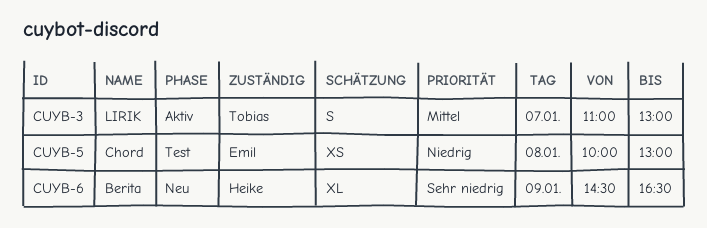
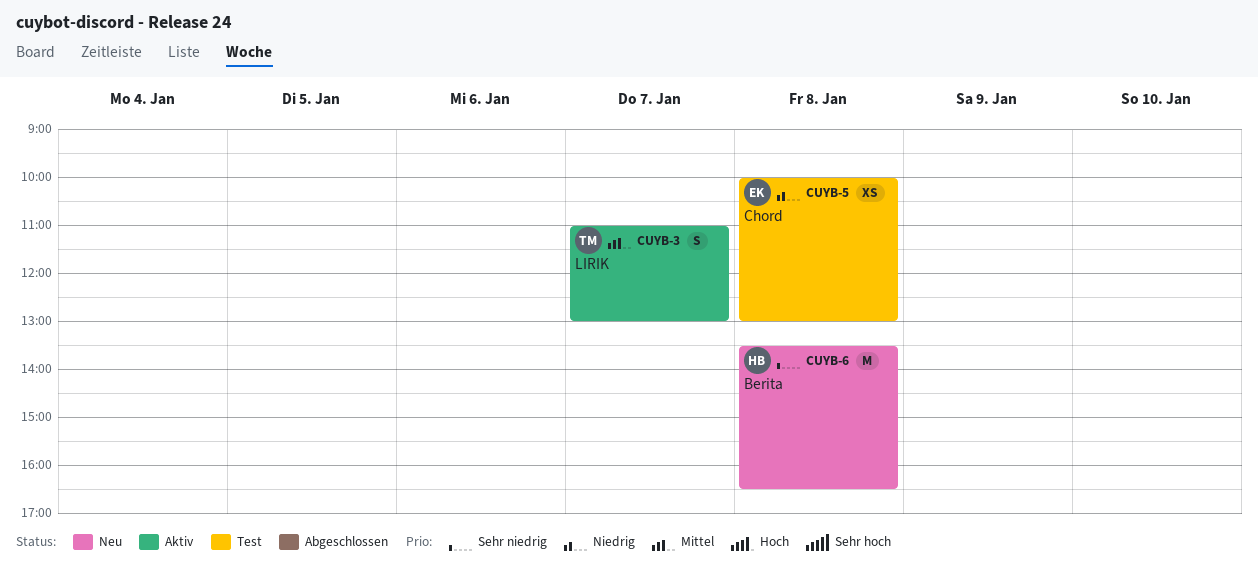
CUYB-6, estimate: XL -> M
CUYB-6, day: Jan 9 -> Jan 8
CUYB-6, begins: 14:30 -> 13:30

